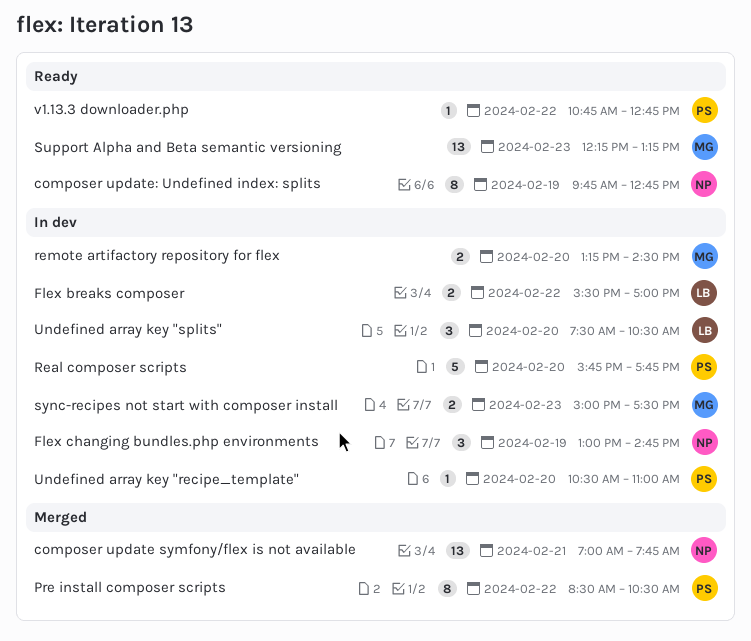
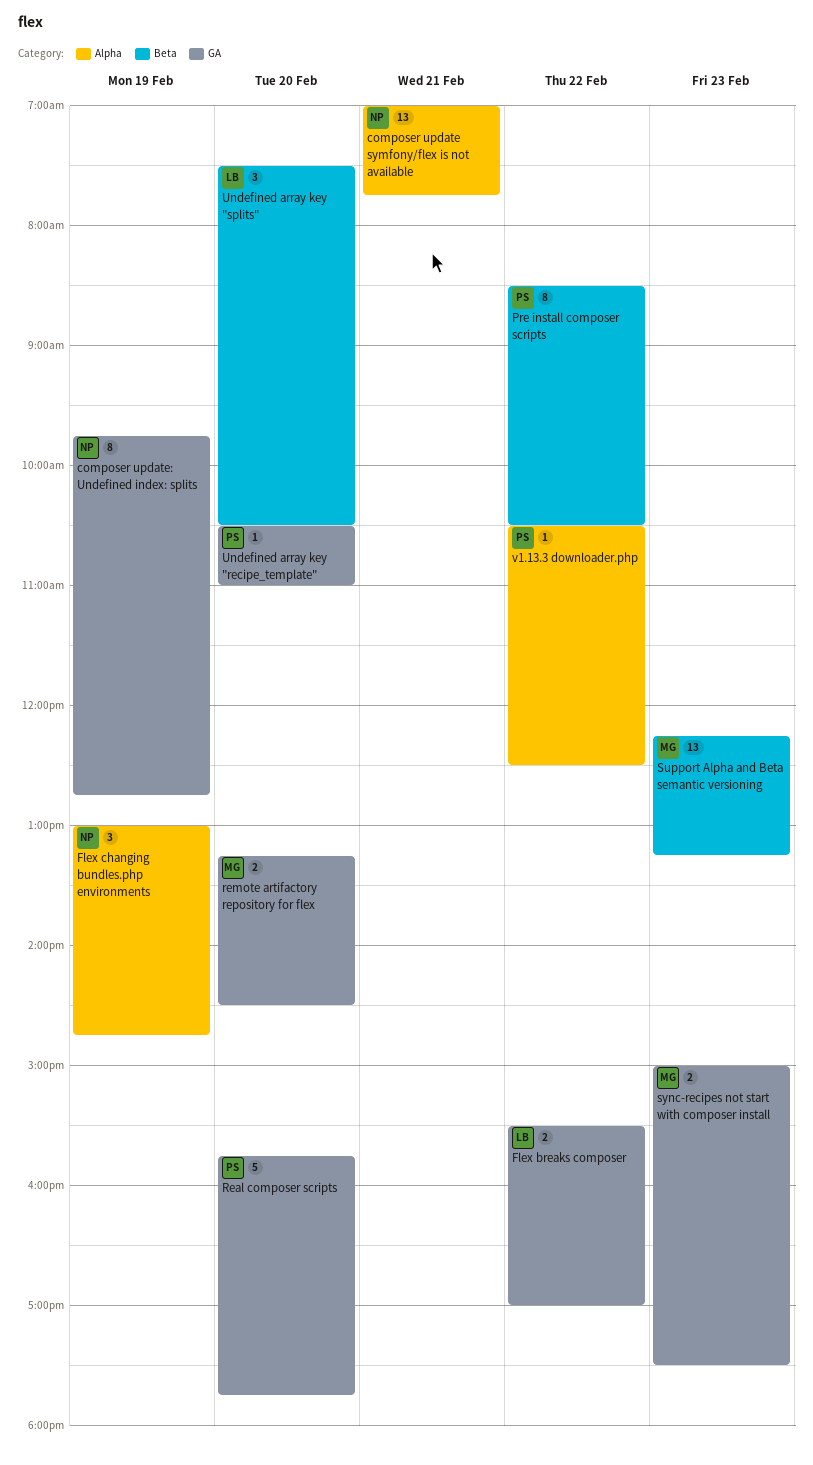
v1.13.3 downloader.php, begins: 10:45 -> 10:30
v1.13.3 downloader.php, ends: 12:45 -> 12:30

